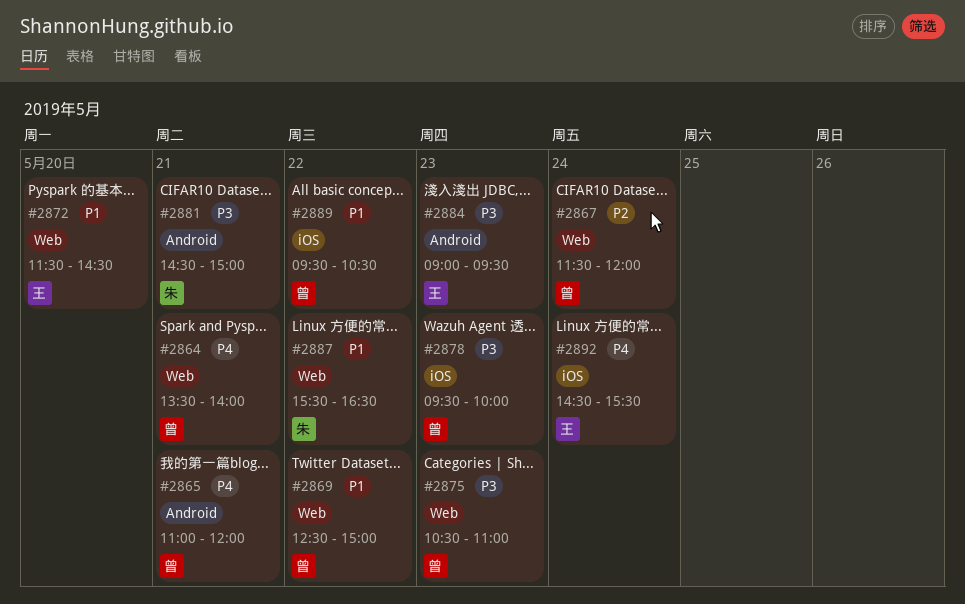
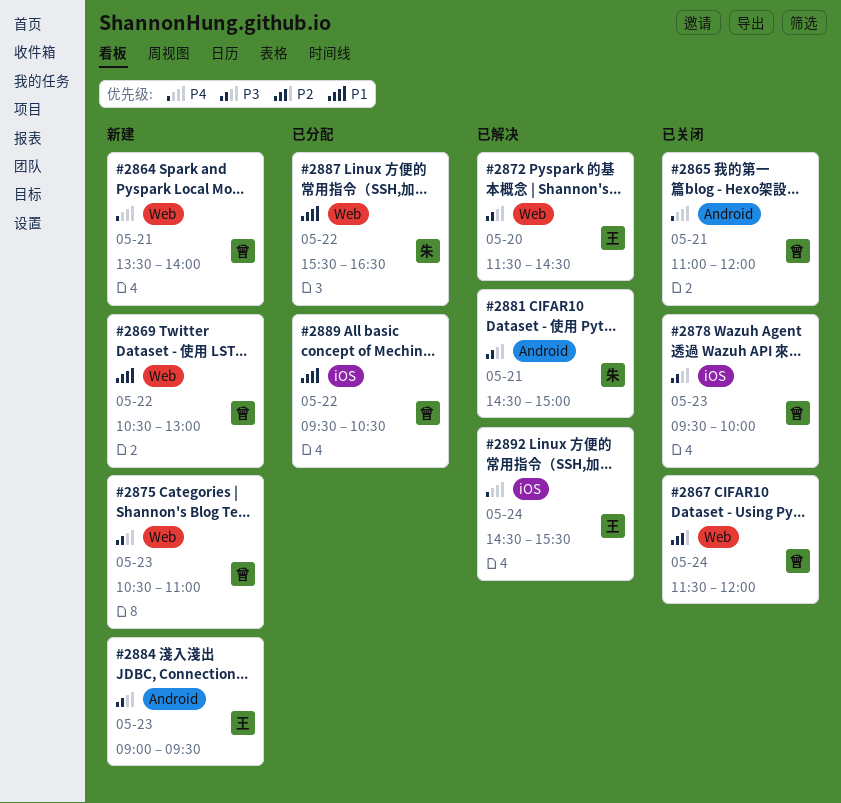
#2869, begins: 12:30 -> 10:30
#2869, ends: 15:00 -> 13:00
#2872, priority: P1 -> P3

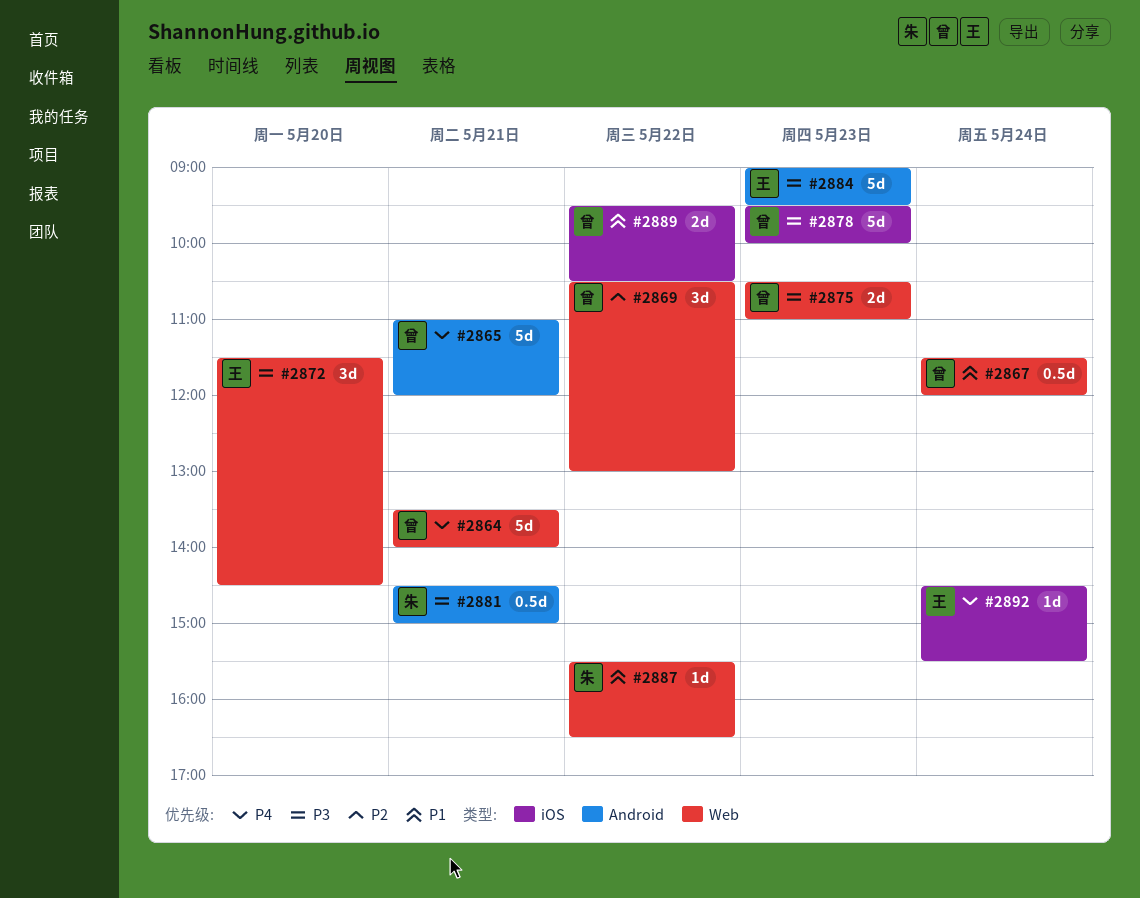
#2867, priority: P2 -> P1
#2869, priority: P1 -> P2

